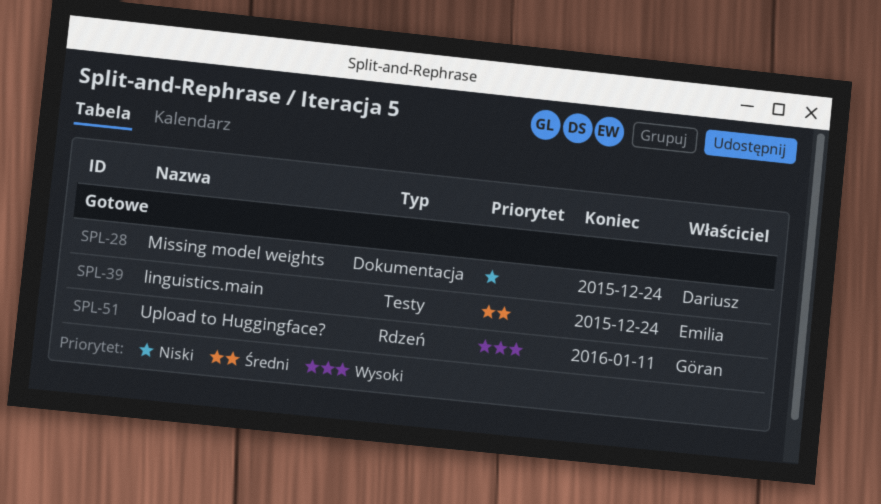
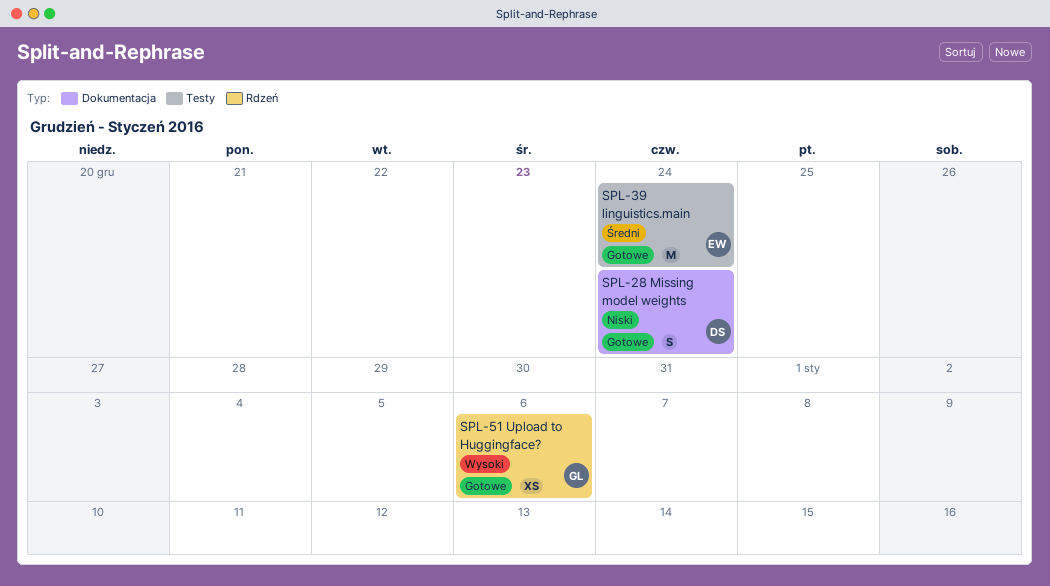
SPL-51, due: Jan 11 -> Jan 6

